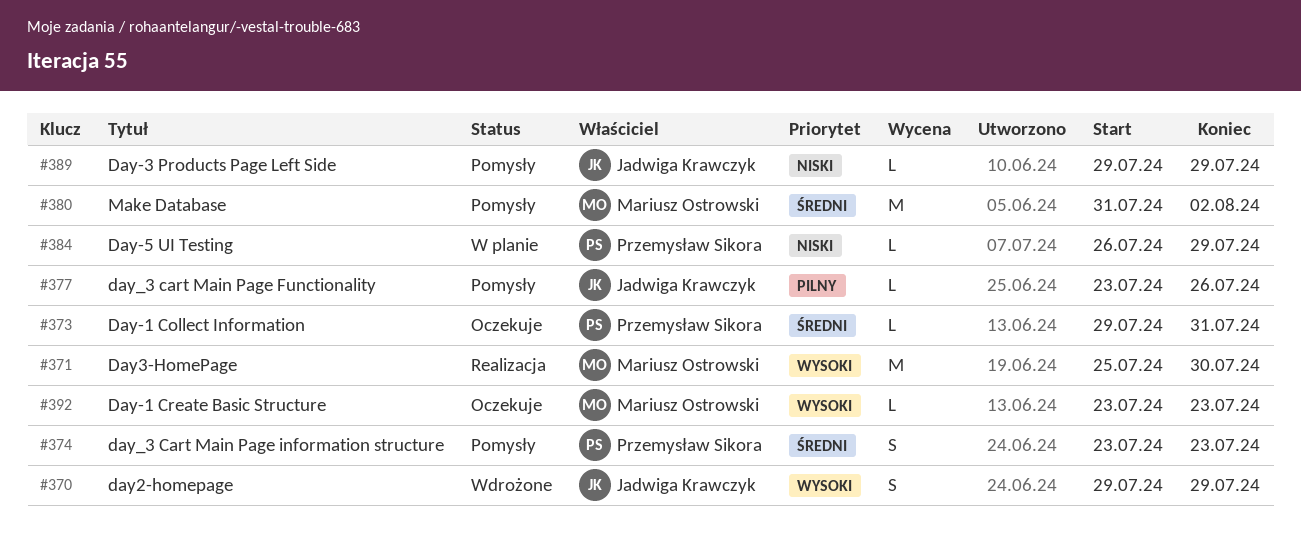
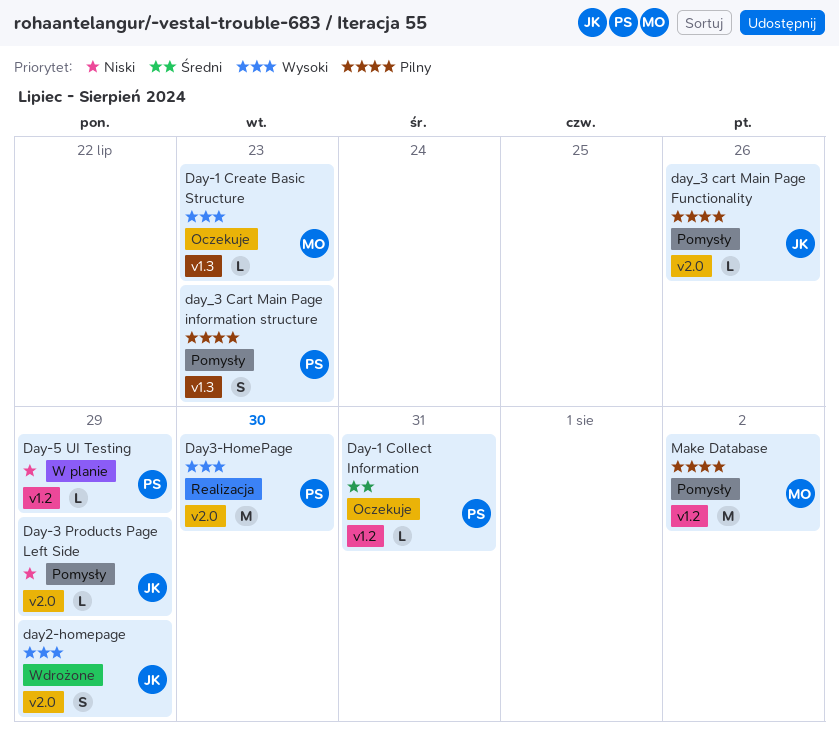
Day3-HomePage, owner: Mariusz Ostrowski -> Przemysław Sikora
day_3 Cart Main Page information structure, priority: Średni -> Pilny
Make Database, priority: Średni -> Pilny

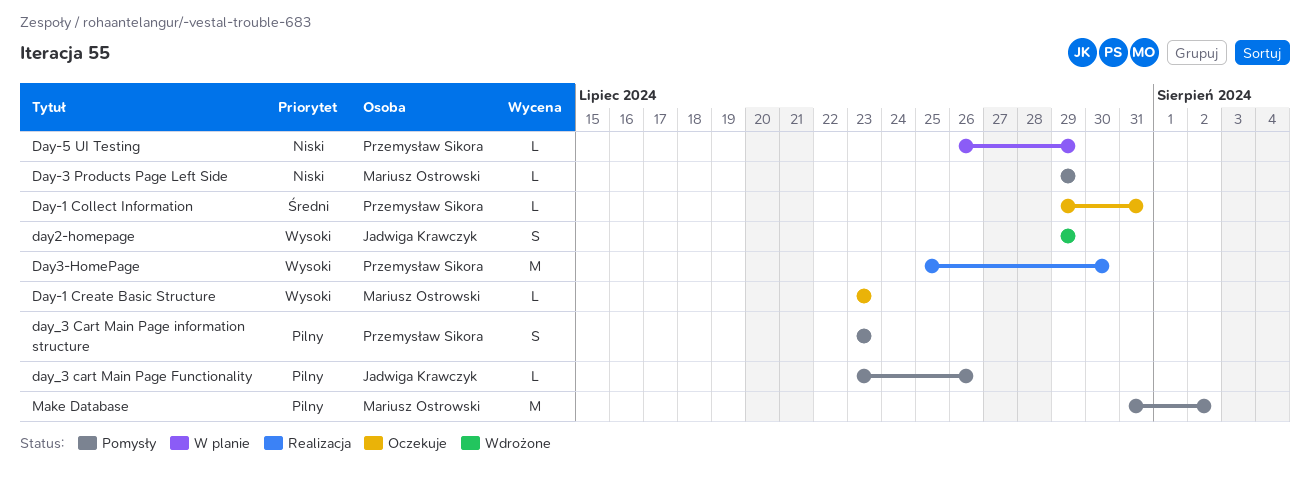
Day-3 Products Page Left Side, owner: Jadwiga Krawczyk -> Mariusz Ostrowski

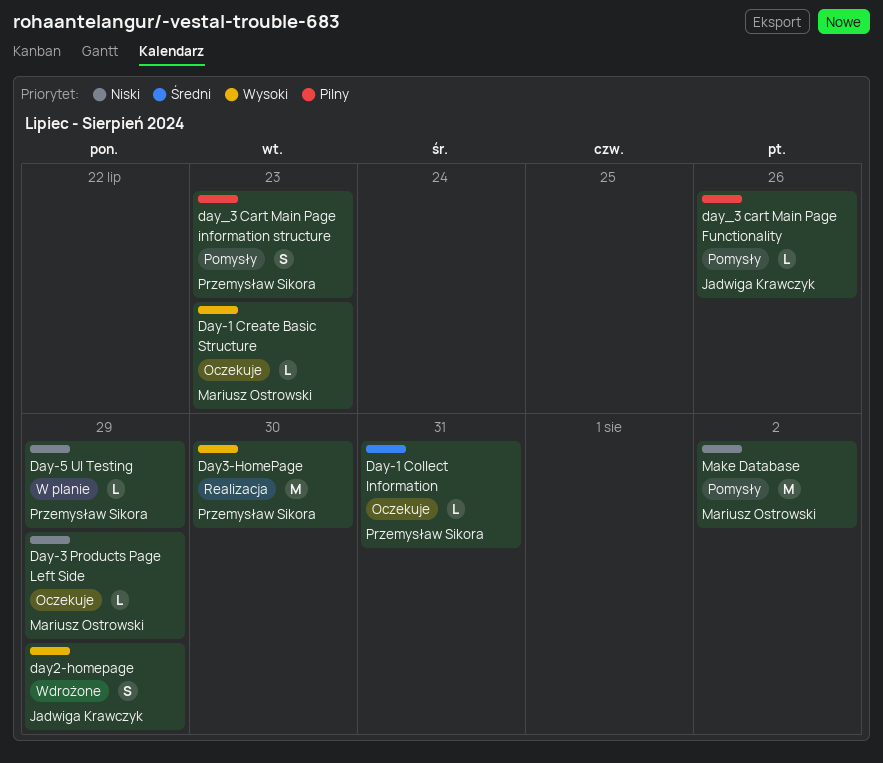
Day-3 Products Page Left Side, status: Pomysły -> Oczekuje
Make Database, priority: Pilny -> Niski

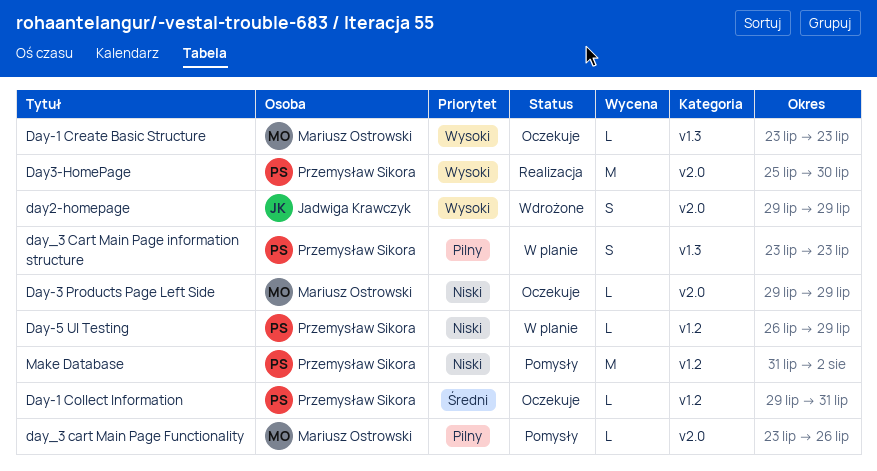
day_3 cart Main Page Functionality, owner: Jadwiga Krawczyk -> Mariusz Ostrowski
day_3 Cart Main Page information structure, status: Pomysły -> W planie
Make Database, owner: Mariusz Ostrowski -> Przemysław Sikora

